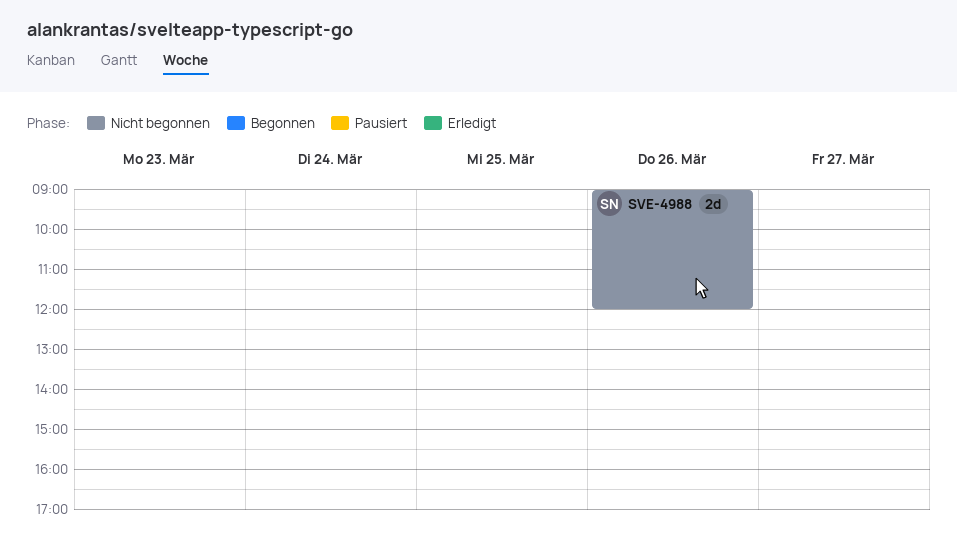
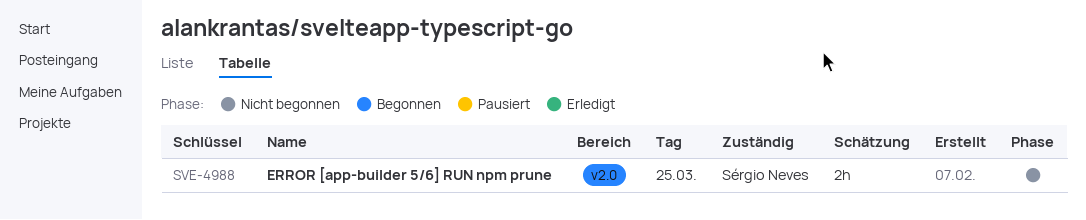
SVE-4988, estimate: 2d -> 2h
SVE-4988, day: Mar 26 -> Mar 25

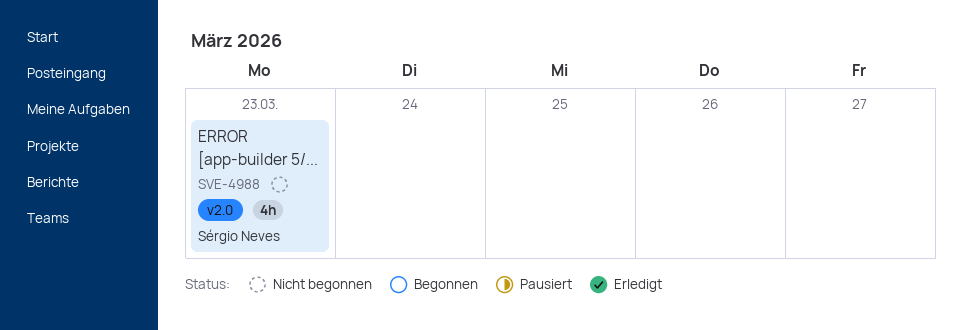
SVE-4988, estimate: 2h -> 4h
SVE-4988, day: Mar 25 -> Mar 23

